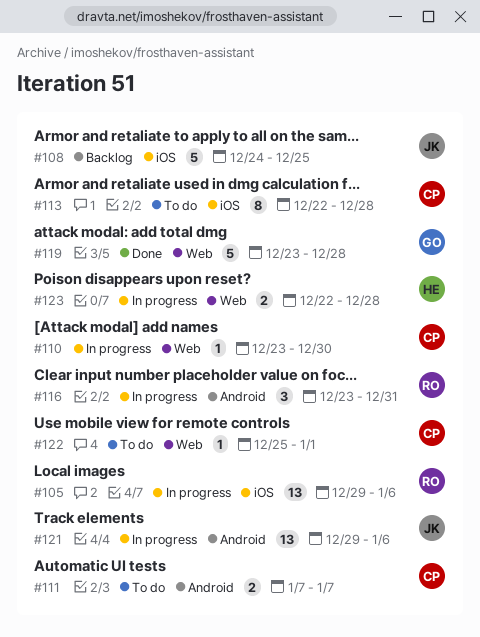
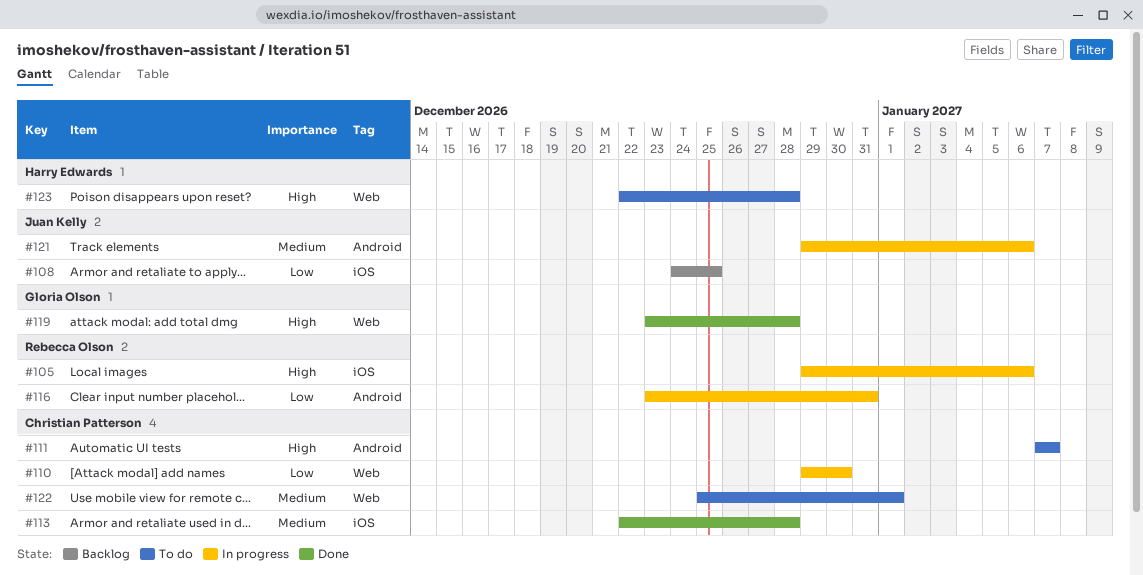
#110, start: Dec 23 -> Dec 29
#113, status: To do -> Done
#123, status: In progress -> To do

